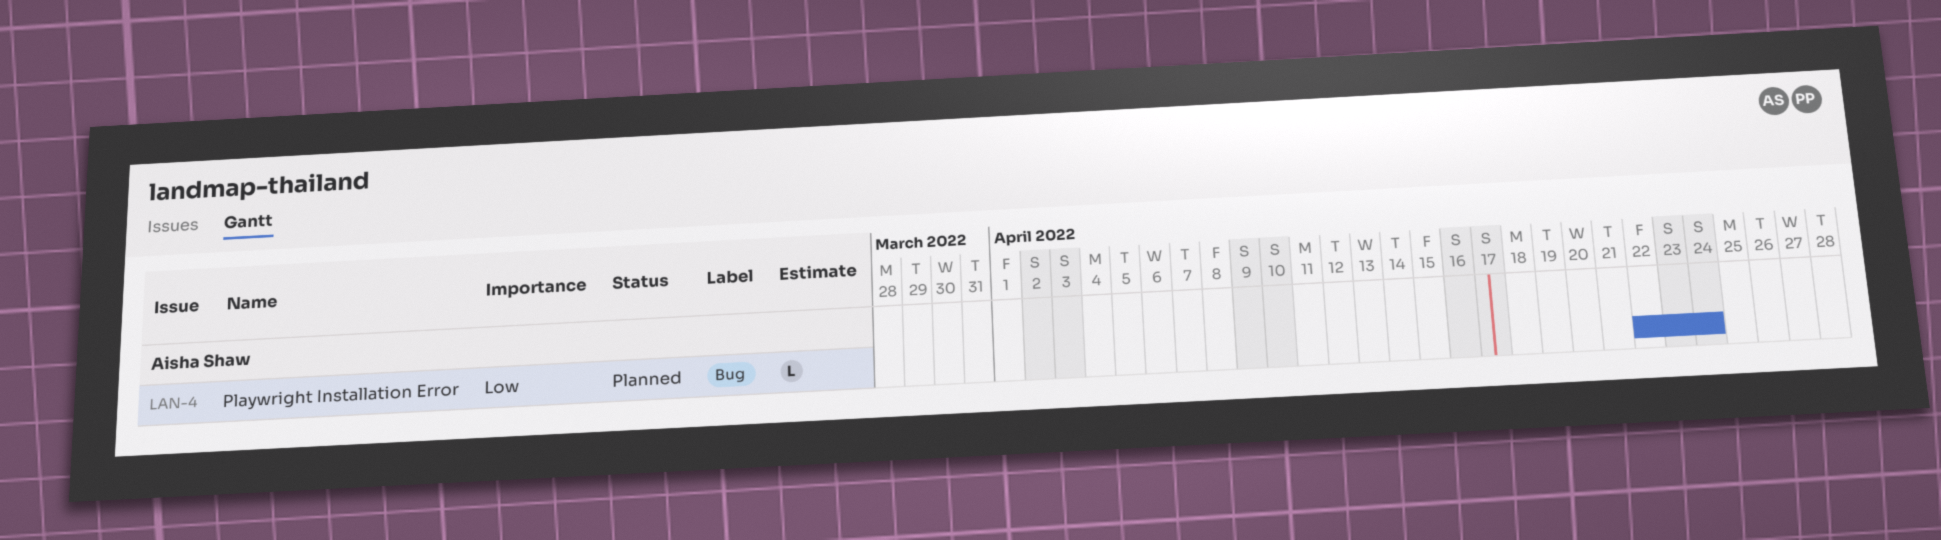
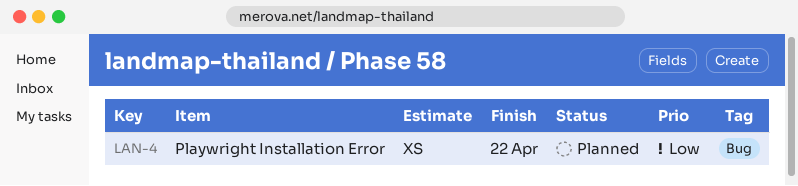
LAN-4, estimate: L -> XS
LAN-4, due: Apr 24 -> Apr 22

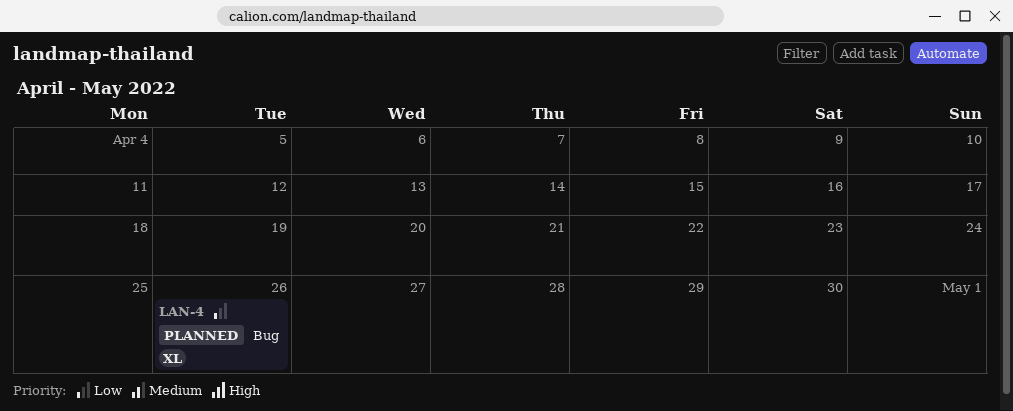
LAN-4, estimate: XS -> XL
LAN-4, due: Apr 22 -> Apr 26

